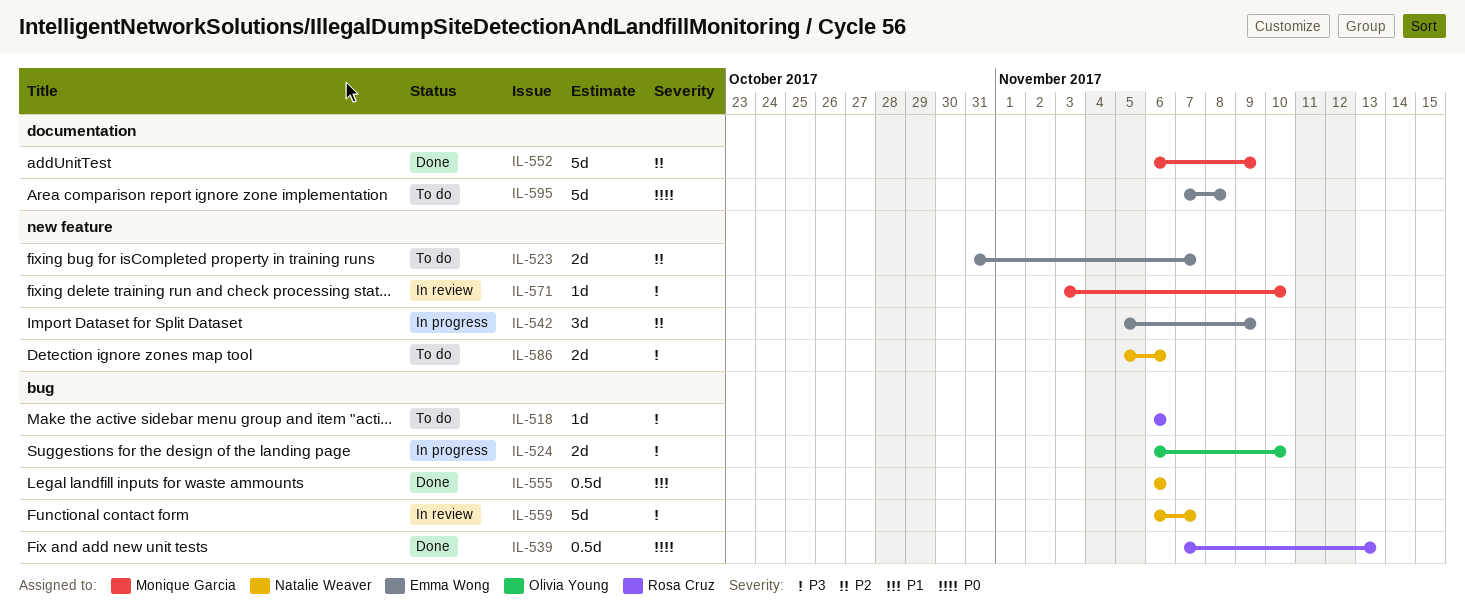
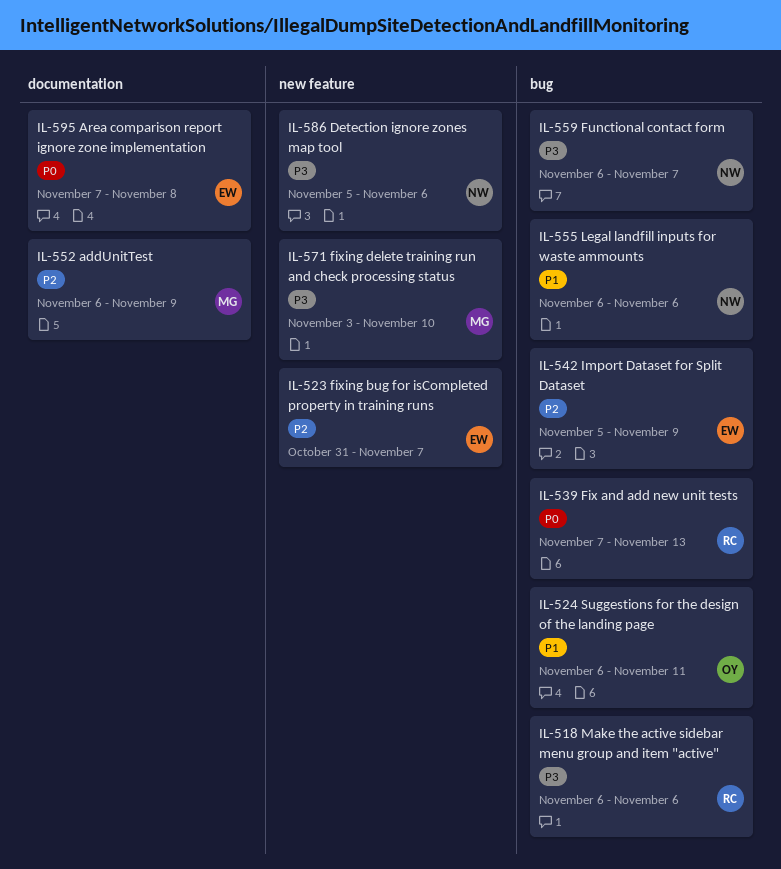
IL-524, priority: P3 -> P1
IL-524, due: Nov 10 -> Nov 11
IL-542, label: new feature -> bug

